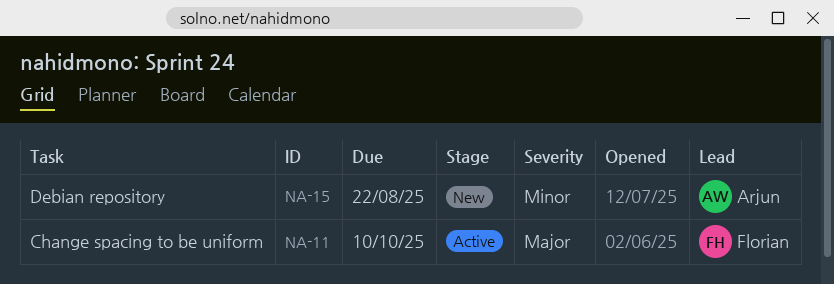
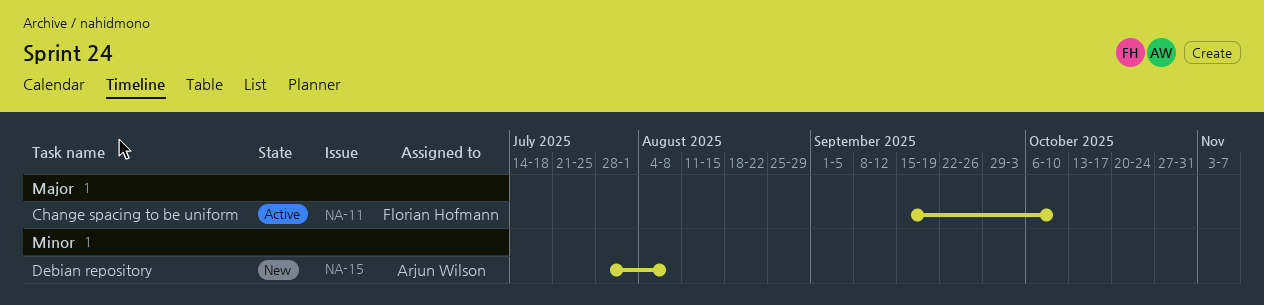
NA-15, due: Aug 22 -> Aug 8

